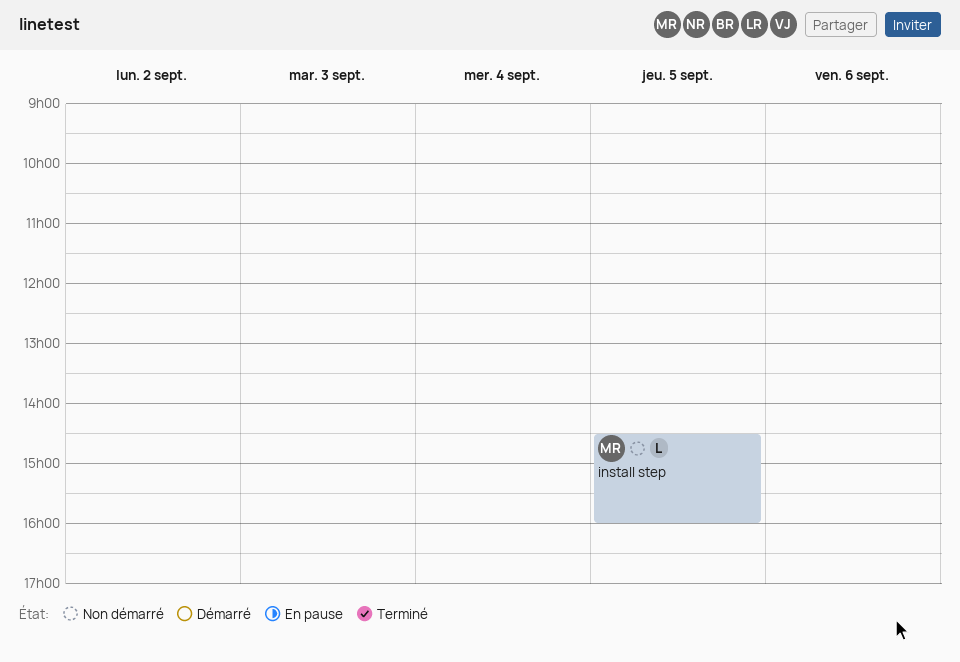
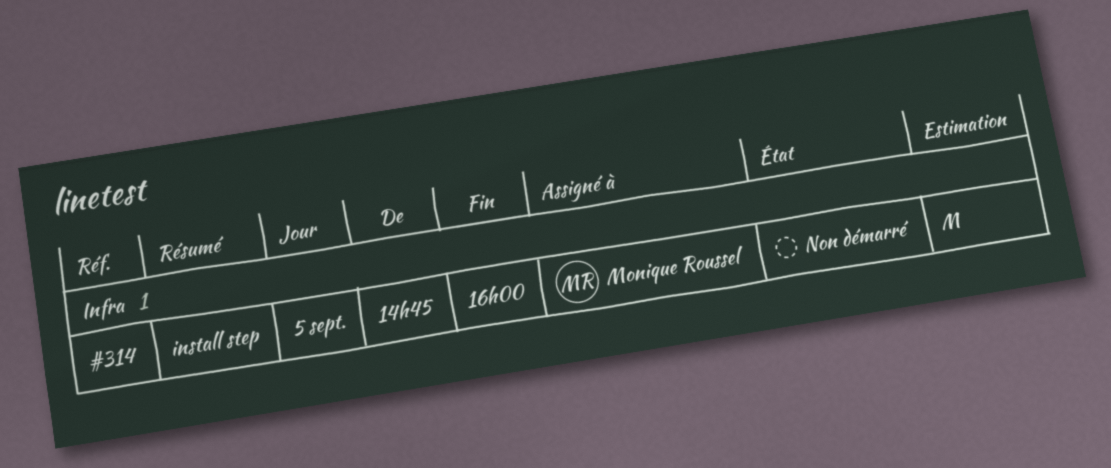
install step, estimate: L -> M
install step, begins: 14:30 -> 14:45

